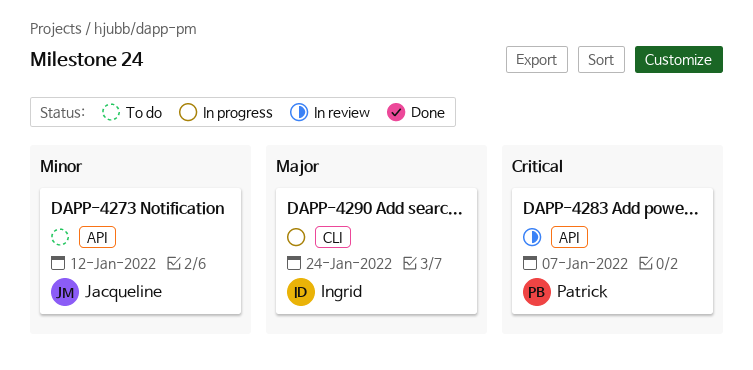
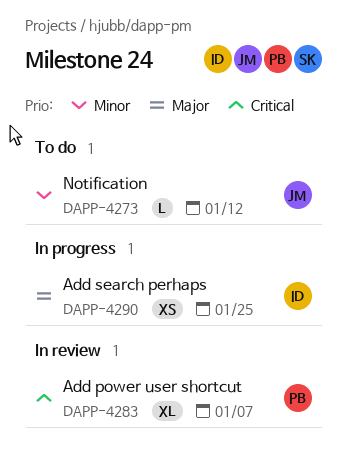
DAPP-4290, due: Jan 24 -> Jan 25

